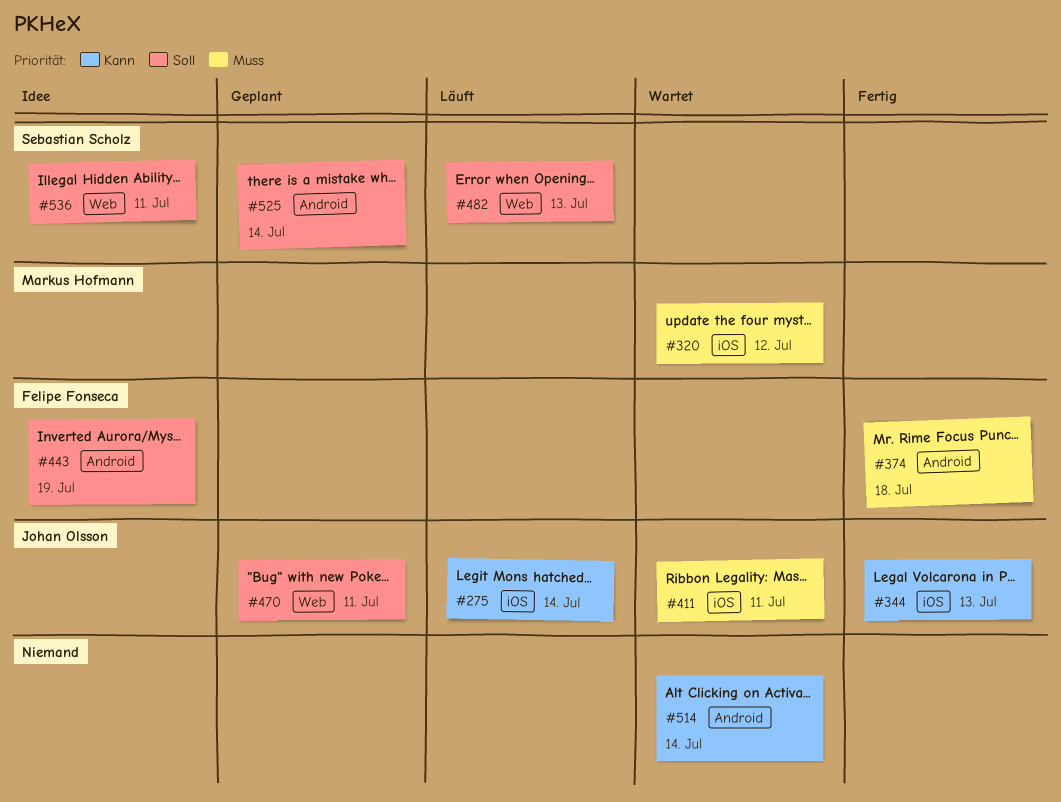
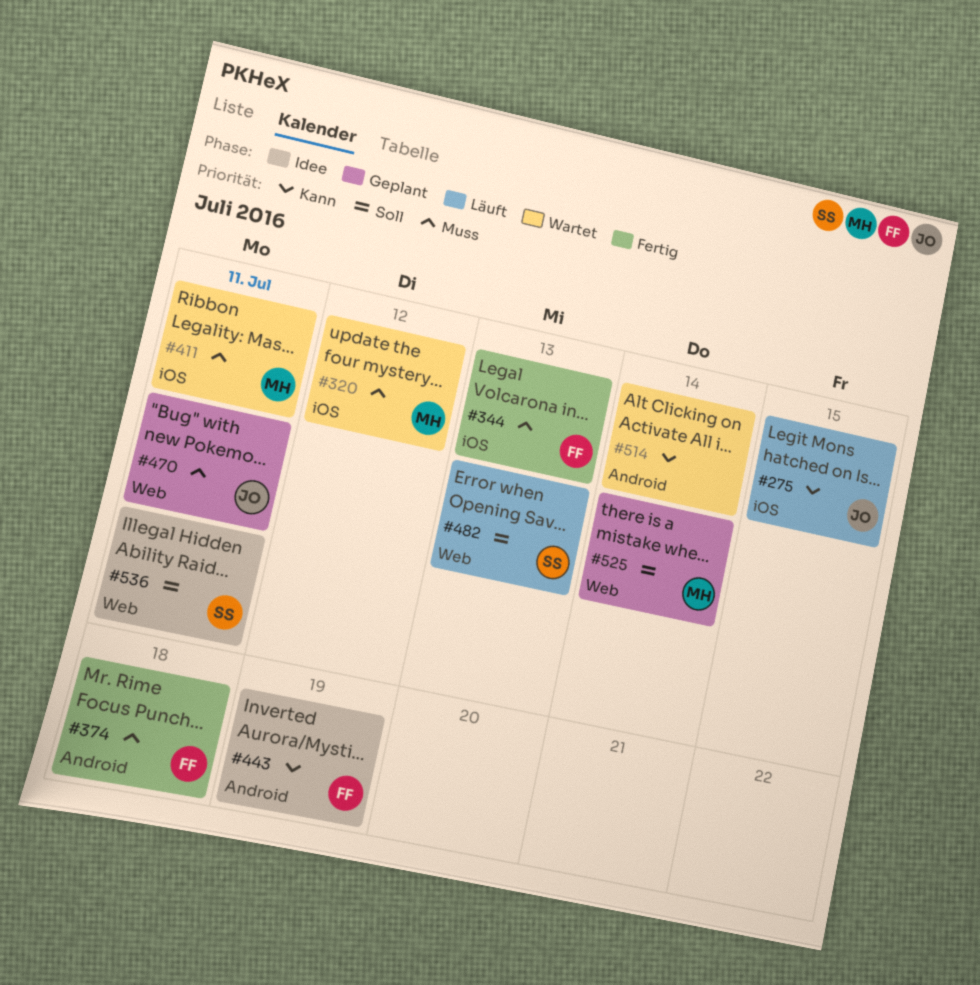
#275, due: Jul 14 -> Jul 15
#344, owner: Johan Olsson -> Felipe Fonseca
#344, priority: Kann -> Muss
#411, owner: Johan Olsson -> Markus Hofmann
#443, priority: Soll -> Kann
#470, priority: Soll -> Muss
#525, owner: Sebastian Scholz -> Markus Hofmann
#525, label: Android -> Web

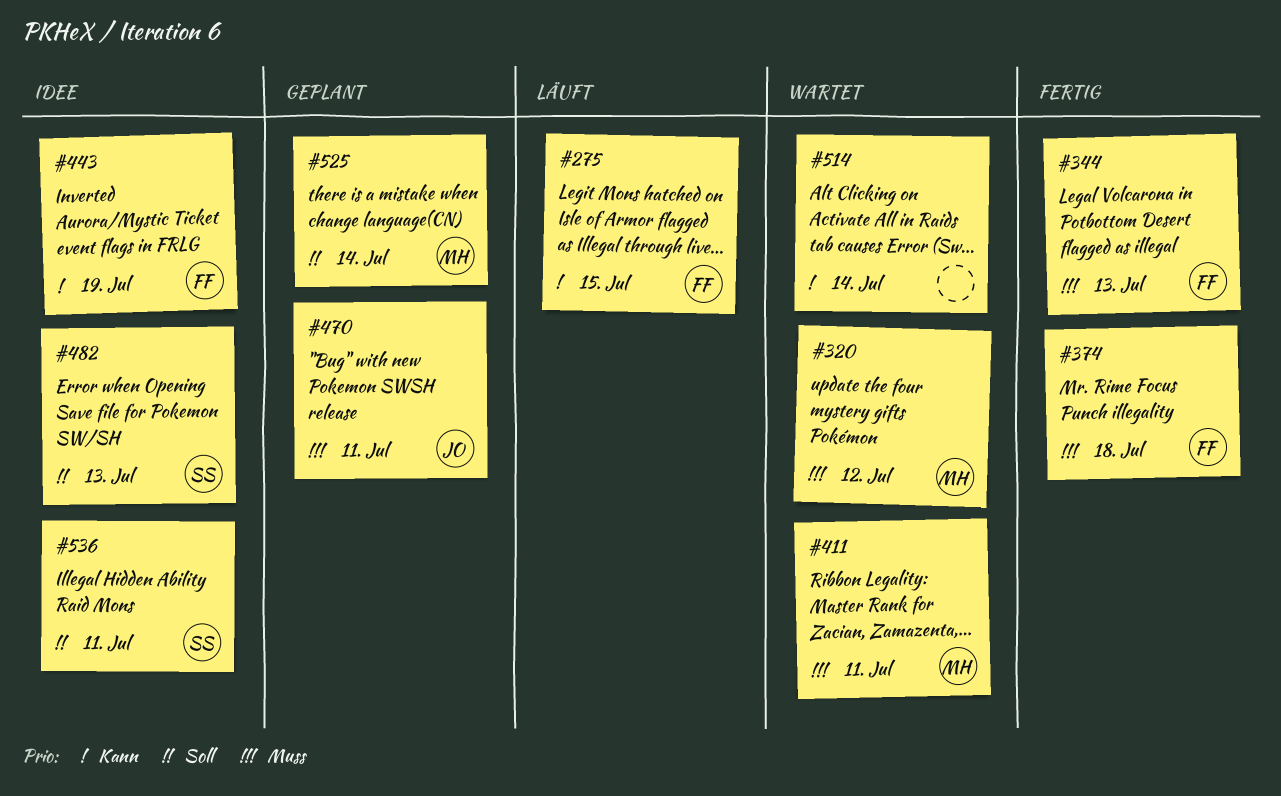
#275, owner: JO -> FF
#482, status: Läuft -> Idee

